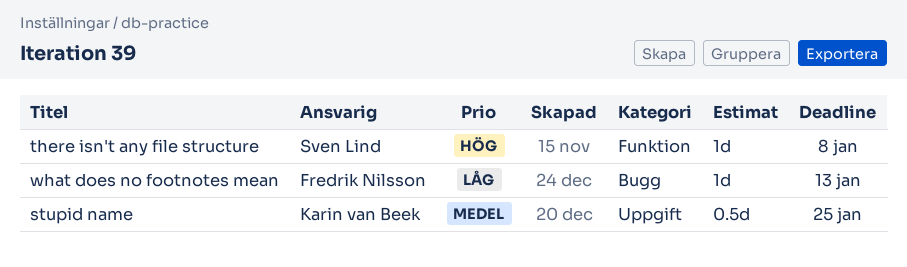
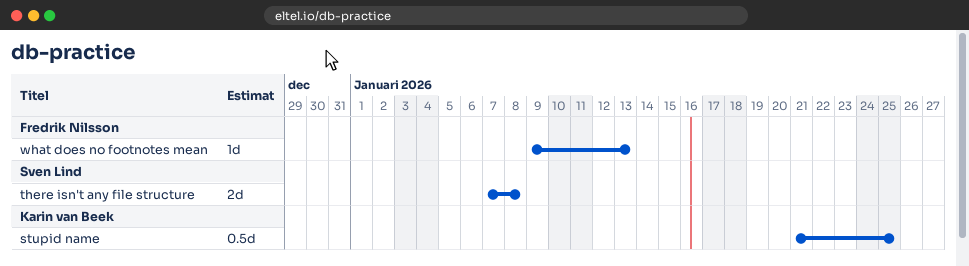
there isn't any file structure, estimate: 1d -> 2d

